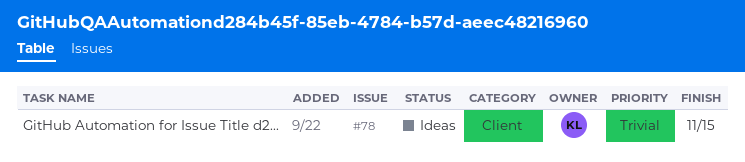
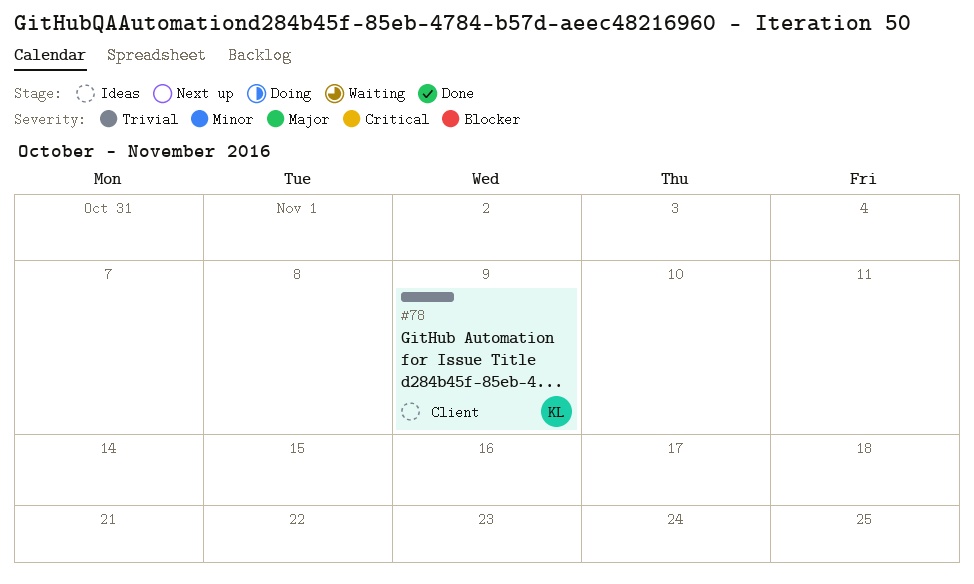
#78, due: Nov 15 -> Nov 9

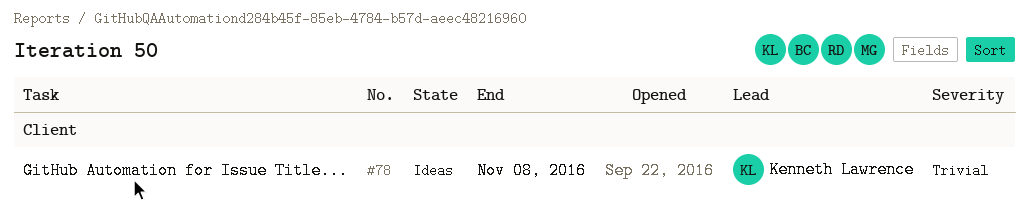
#78, due: Nov 9 -> Nov 8

